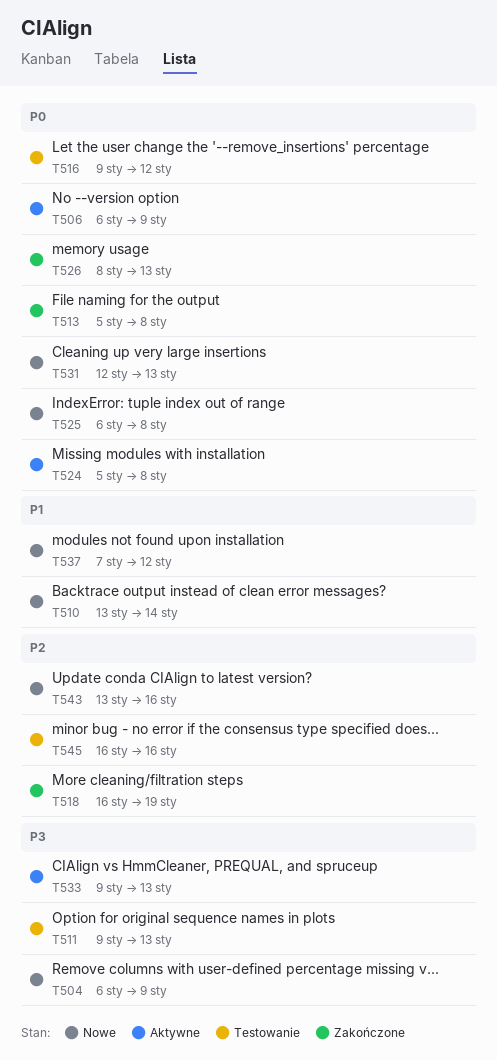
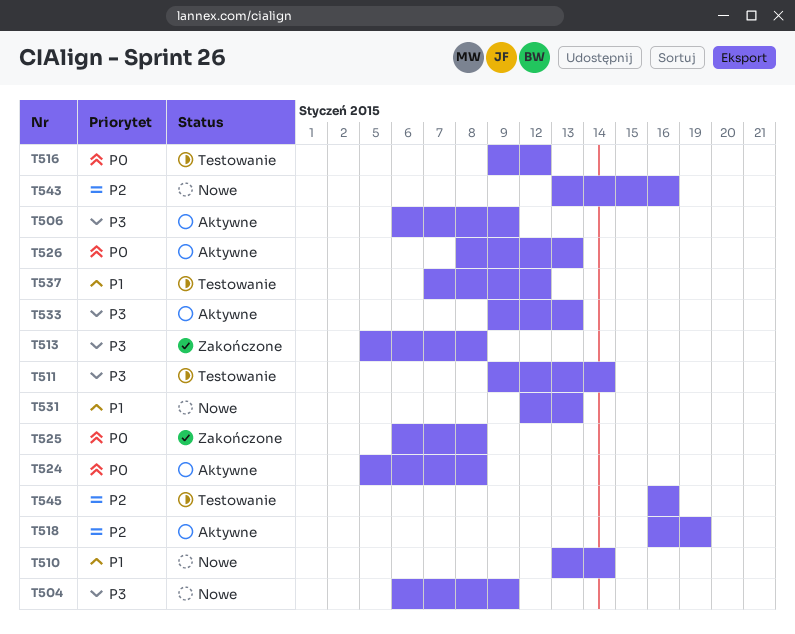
T506, priority: P0 -> P3
T511, due: Jan 13 -> Jan 14
T513, priority: P0 -> P3
T518, status: Zakończone -> Aktywne
T525, status: Nowe -> Zakończone
T526, status: Zakończone -> Aktywne
T531, priority: P0 -> P1
T537, status: Nowe -> Testowanie

